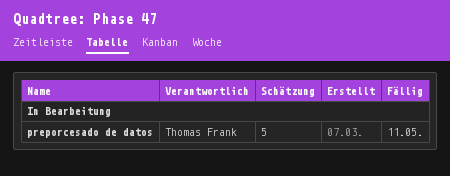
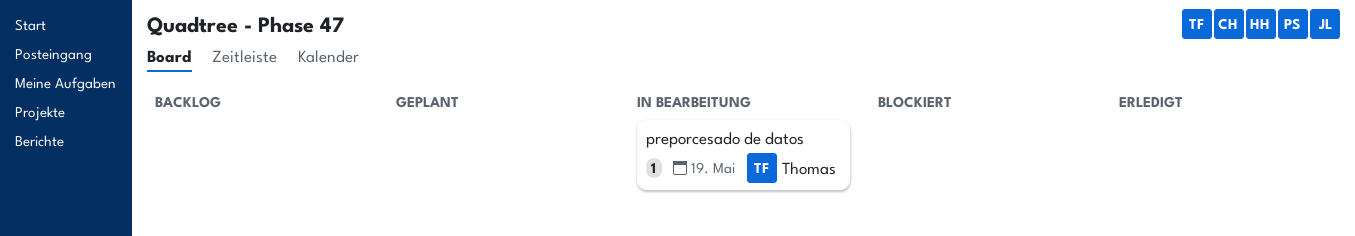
preporcesado de datos, estimate: 5 -> 1
preporcesado de datos, due: May 11 -> May 19

